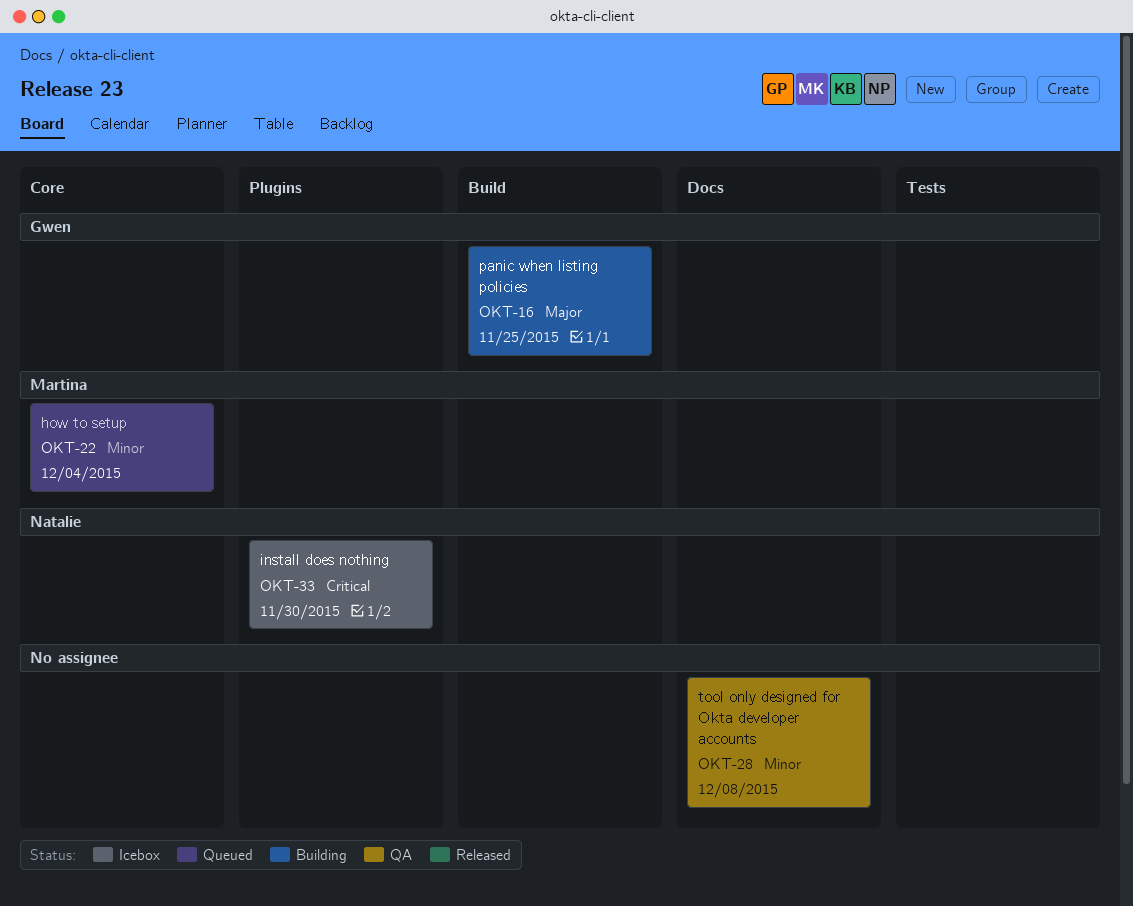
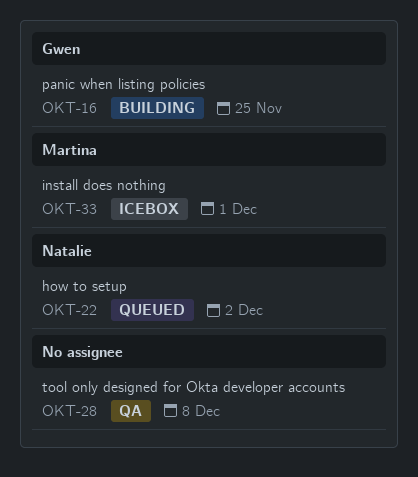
OKT-22, owner: Martina -> Natalie
OKT-22, due: Dec 4 -> Dec 2
OKT-33, owner: Natalie -> Martina
OKT-33, due: Nov 30 -> Dec 1

